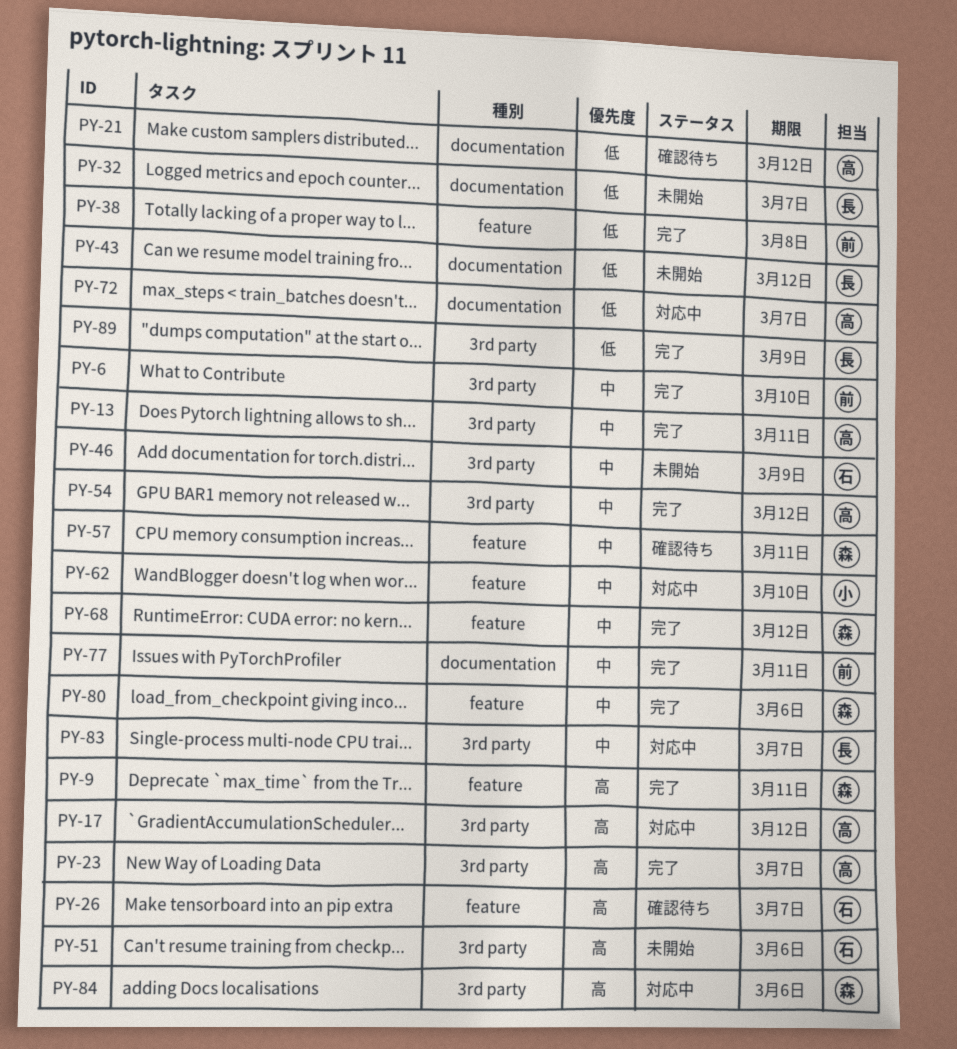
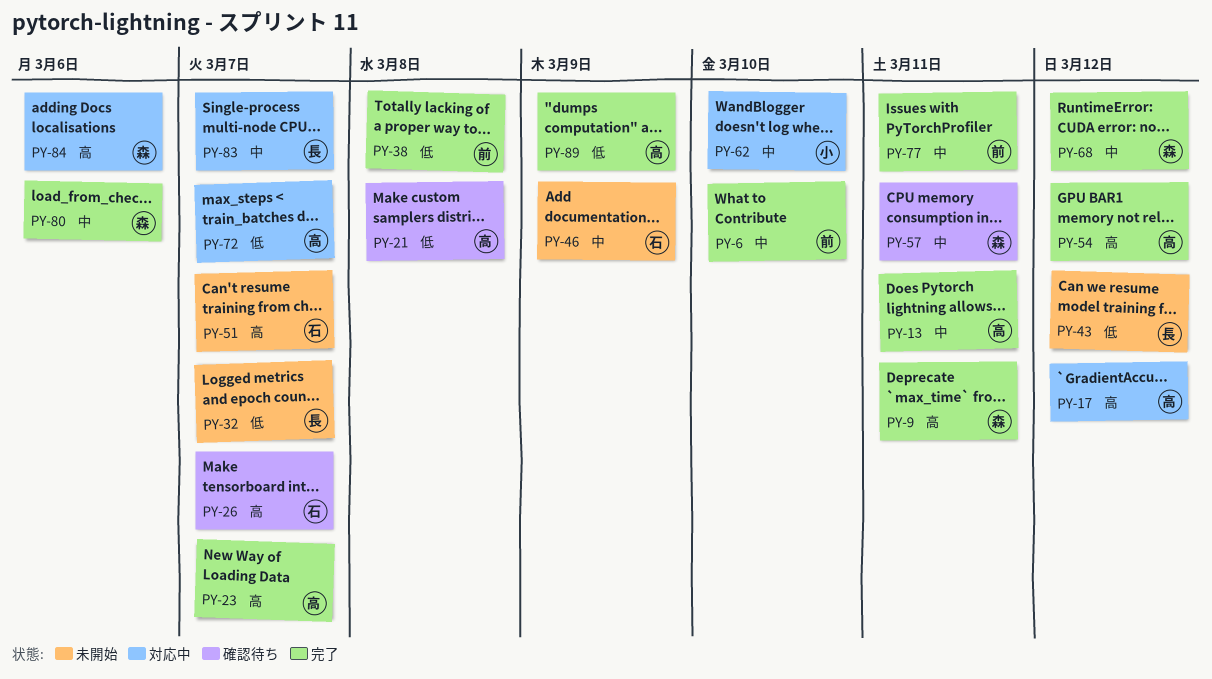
PY-21, due: Mar 12 -> Mar 8
PY-51, due: Mar 6 -> Mar 7
PY-54, priority: 中 -> 高
PY-89, owner: 長 -> 高

